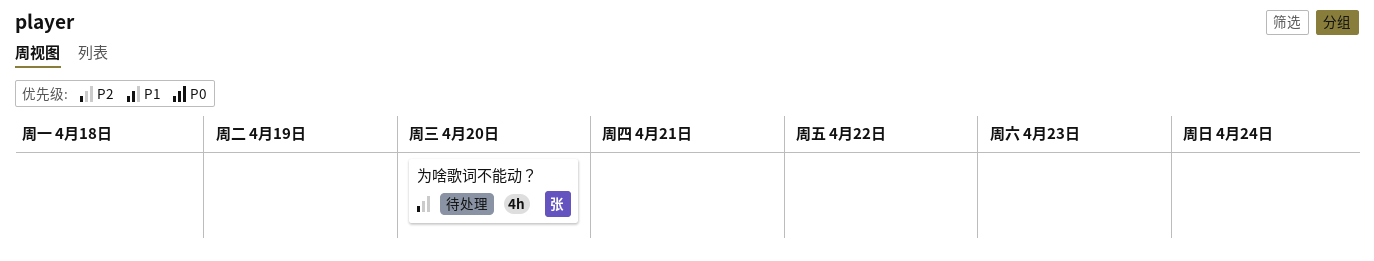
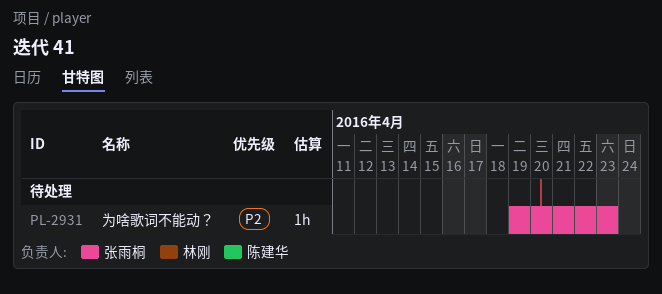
为啥歌词不能动？, estimate: 4h -> 1h
为啥歌词不能动？, due: Apr 20 -> Apr 23

